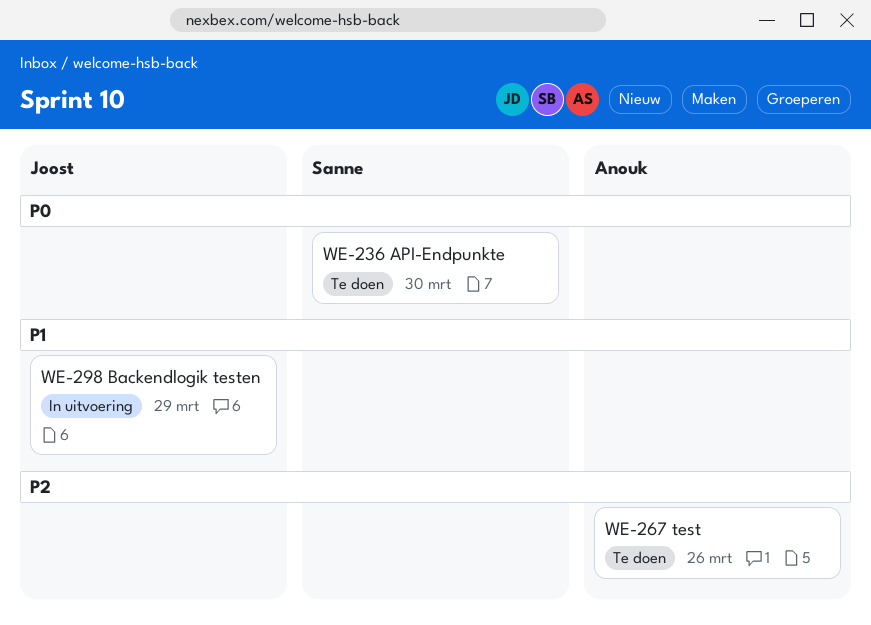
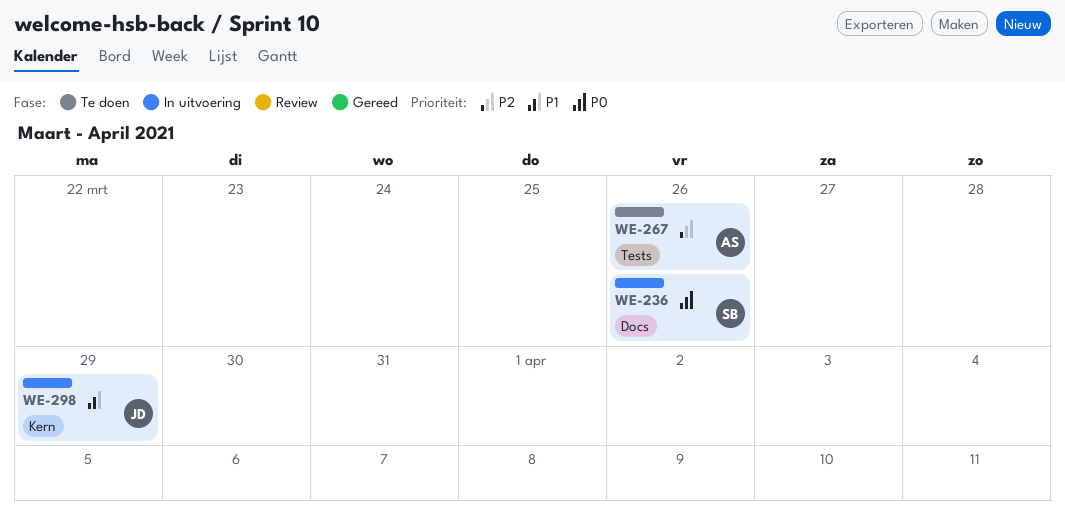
WE-236, status: Te doen -> In uitvoering
WE-236, due: Mar 30 -> Mar 26

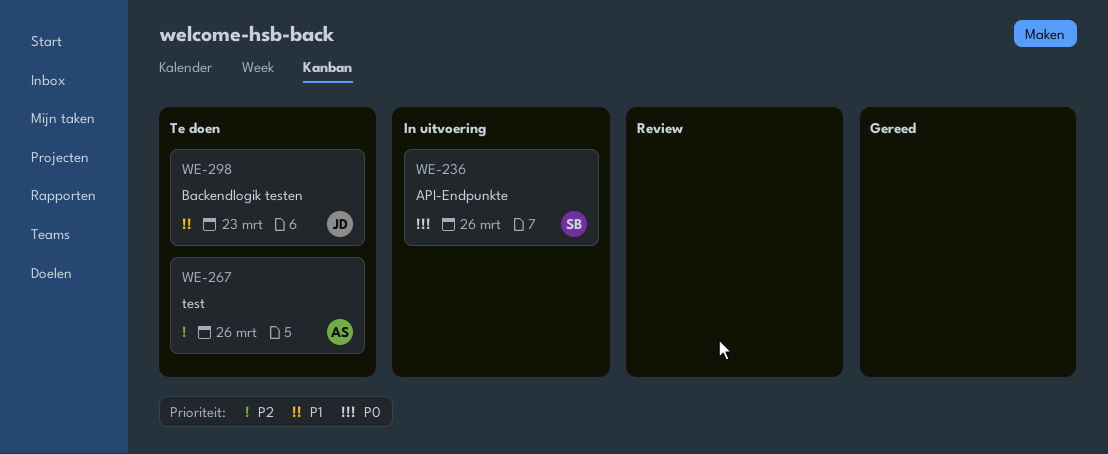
WE-298, status: In uitvoering -> Te doen
WE-298, due: Mar 29 -> Mar 23

